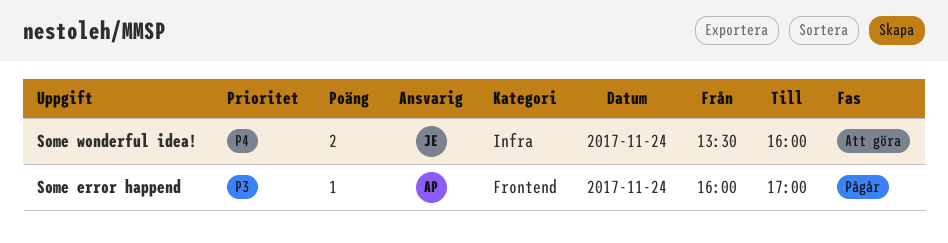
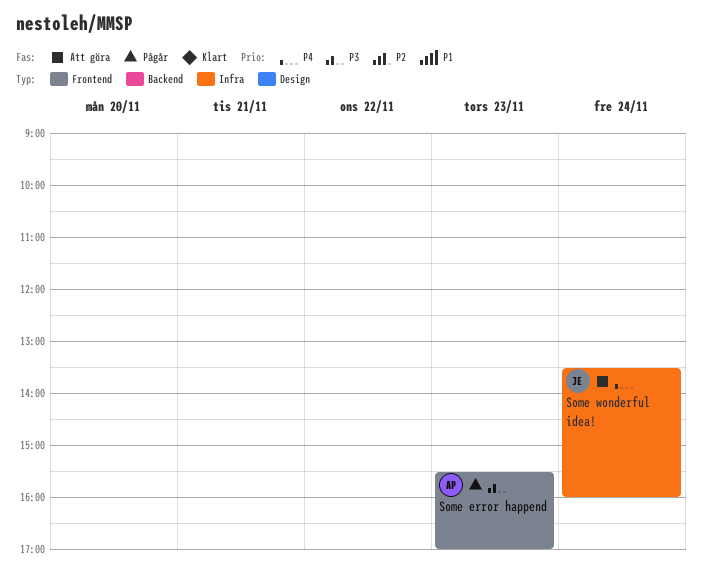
Some error happend, day: Nov 24 -> Nov 23
Some error happend, begins: 16:00 -> 15:30

